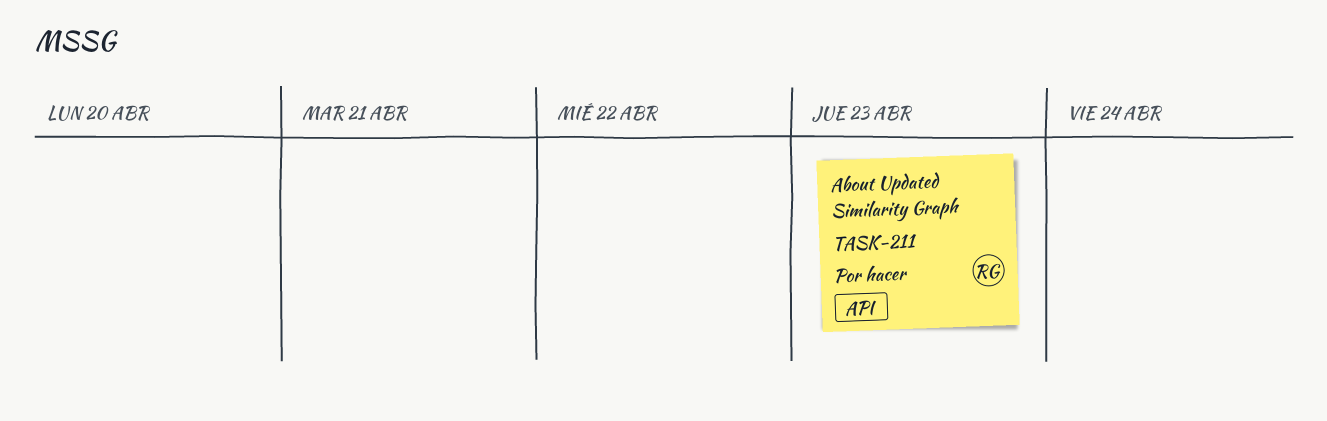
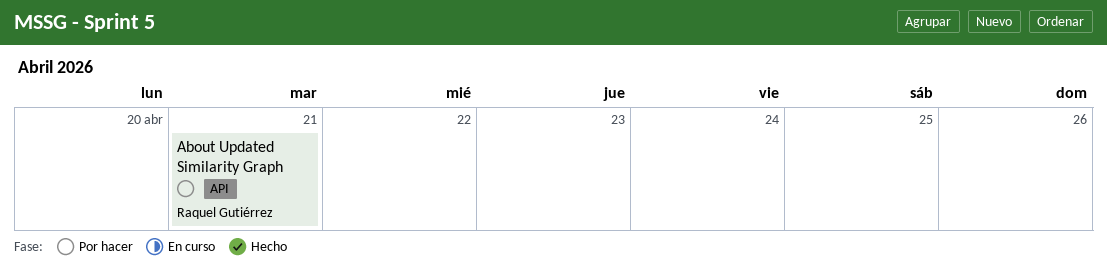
About Updated Similarity Graph, due: Apr 23 -> Apr 21

